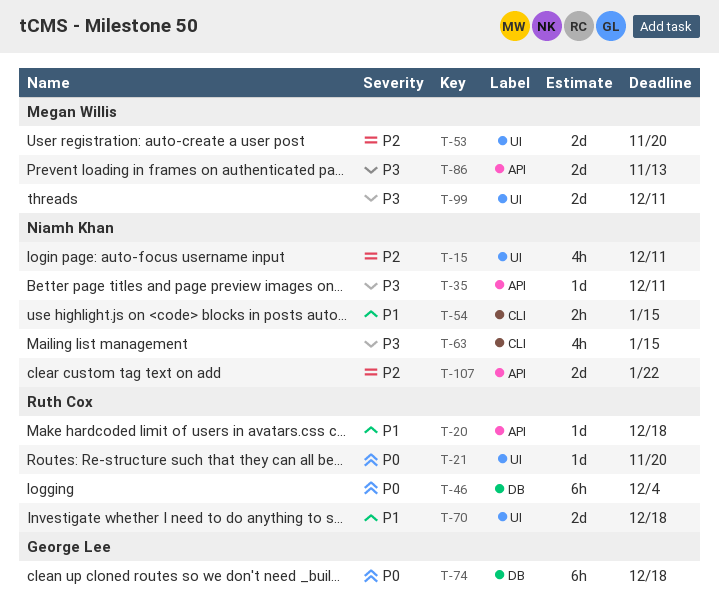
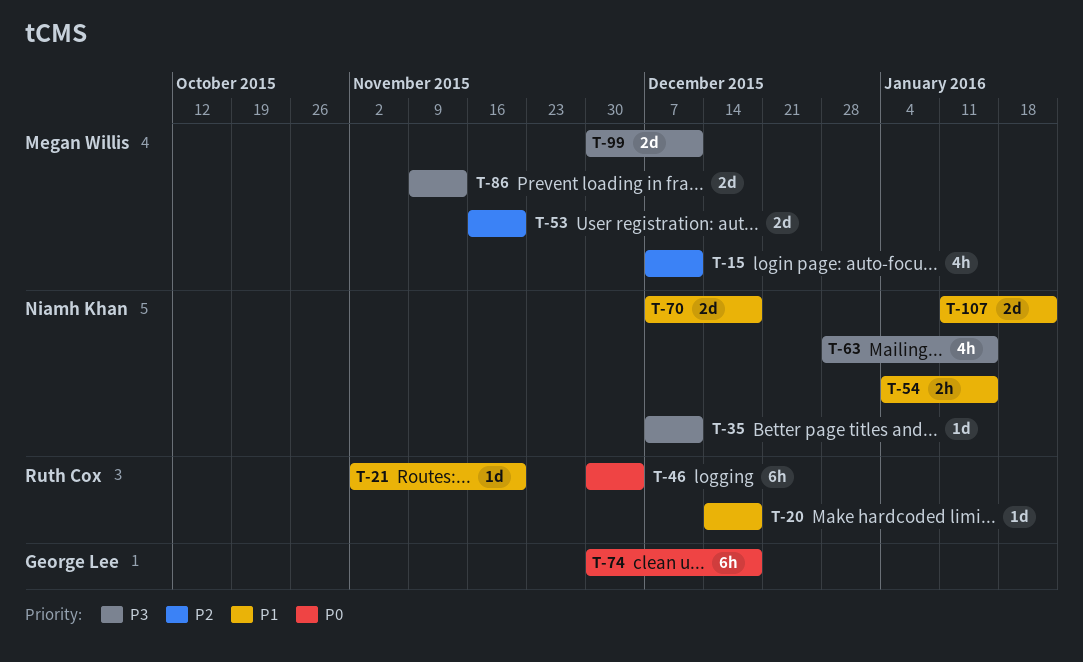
T-15, owner: Niamh Khan -> Megan Willis
T-21, priority: P0 -> P1
T-70, owner: Ruth Cox -> Niamh Khan
T-107, priority: P2 -> P1

